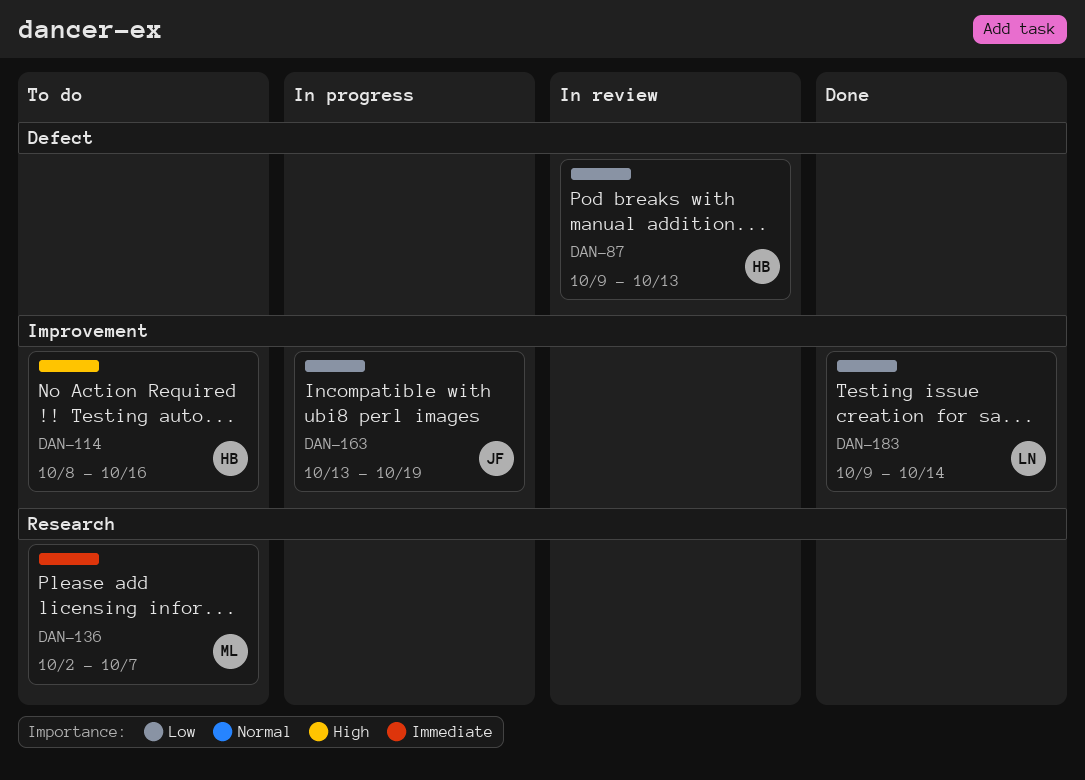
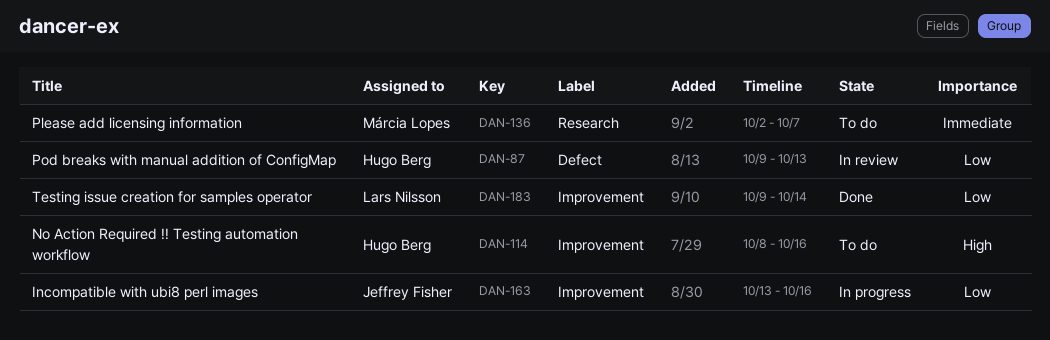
DAN-163, due: Oct 19 -> Oct 16

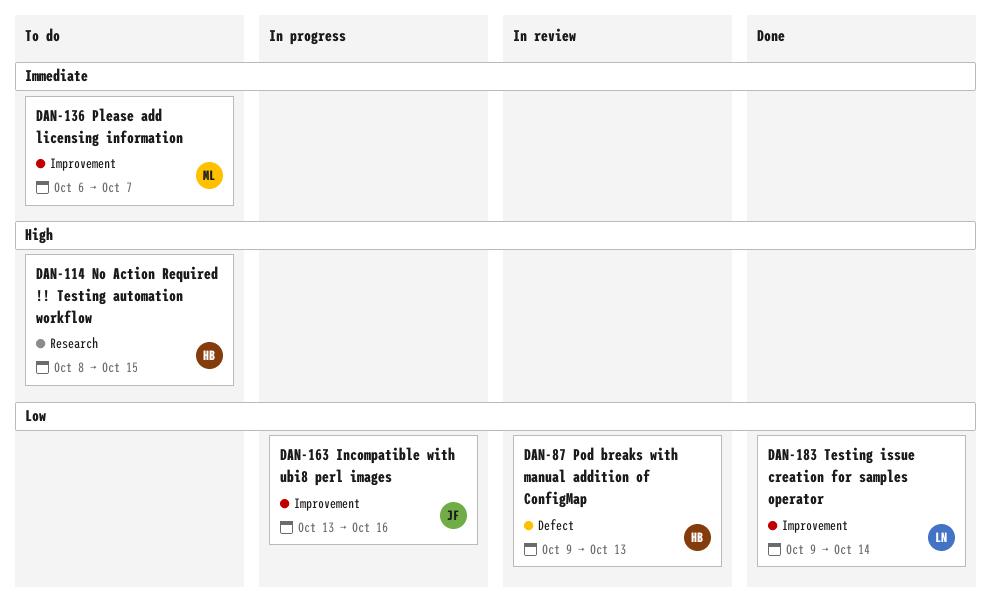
DAN-114, label: Improvement -> Research
DAN-114, due: Oct 16 -> Oct 15
DAN-136, label: Research -> Improvement
DAN-136, start: Oct 2 -> Oct 6

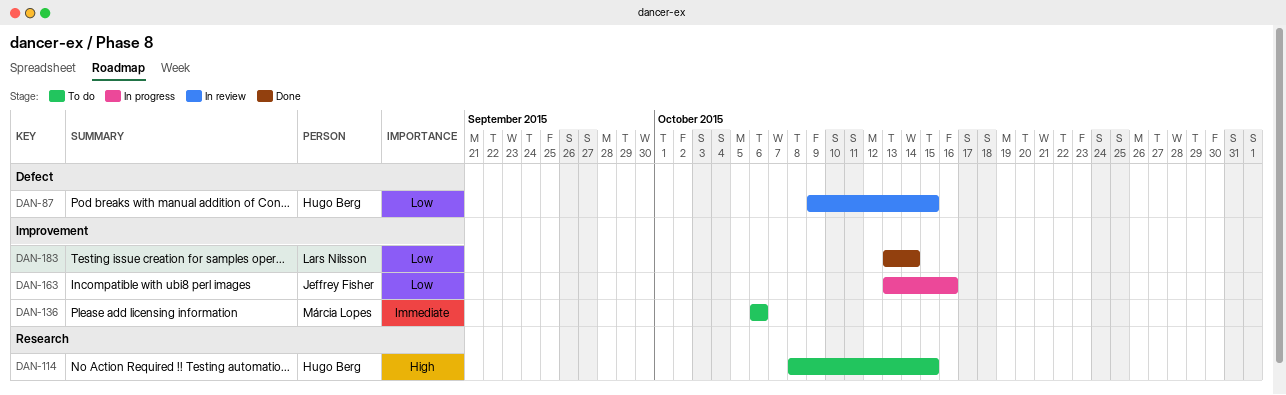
DAN-87, due: Oct 13 -> Oct 15
DAN-136, due: Oct 7 -> Oct 6
DAN-183, start: Oct 9 -> Oct 13

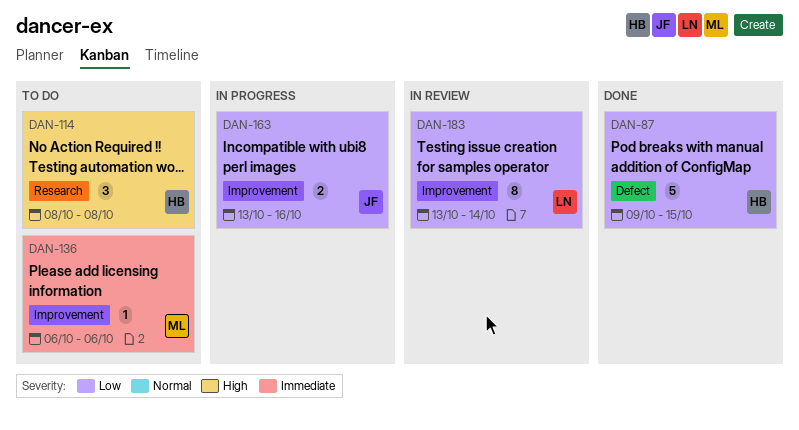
DAN-87, status: In review -> Done
DAN-114, due: Oct 15 -> Oct 8
DAN-183, status: Done -> In review

